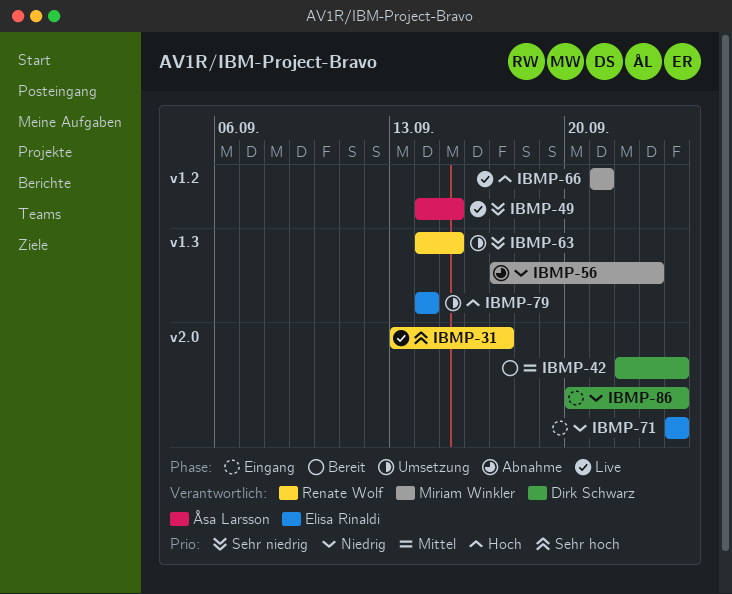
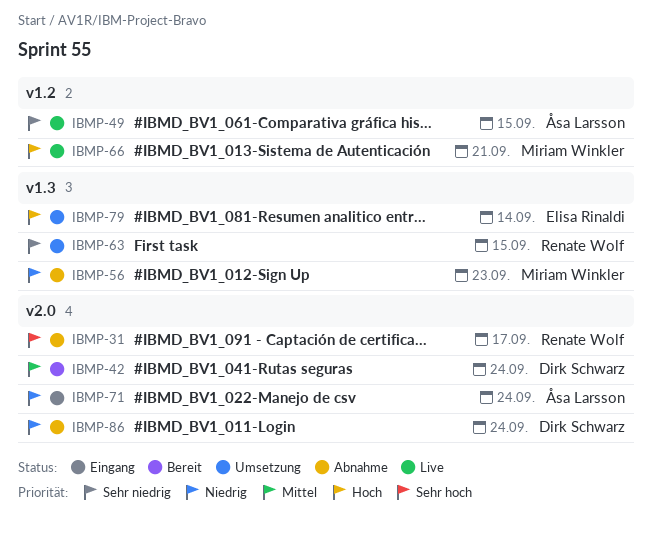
IBMP-31, status: Live -> Abnahme
IBMP-71, owner: Elisa Rinaldi -> Åsa Larsson
IBMP-86, status: Eingang -> Abnahme

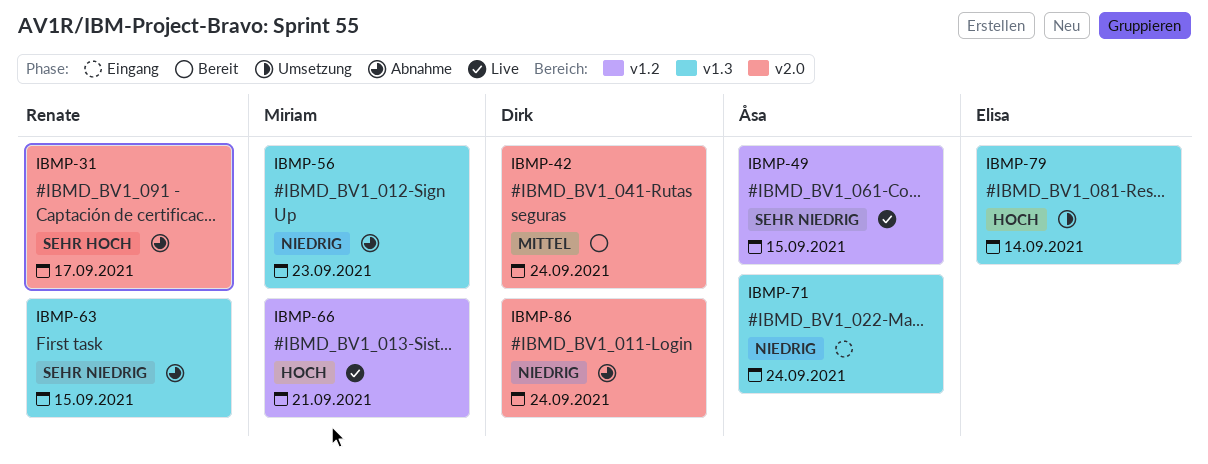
IBMP-63, status: Umsetzung -> Abnahme
IBMP-71, label: v2.0 -> v1.3

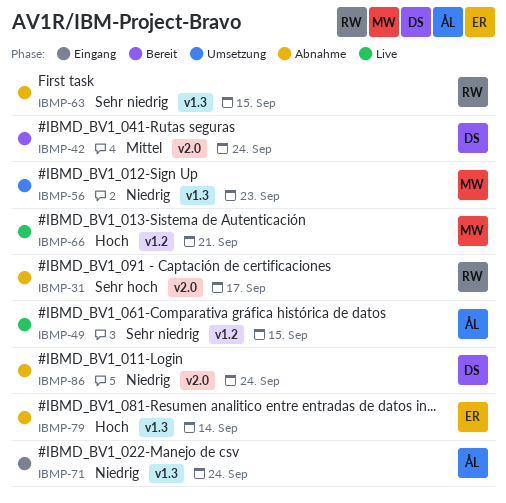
IBMP-56, status: Abnahme -> Umsetzung
IBMP-79, status: Umsetzung -> Abnahme

